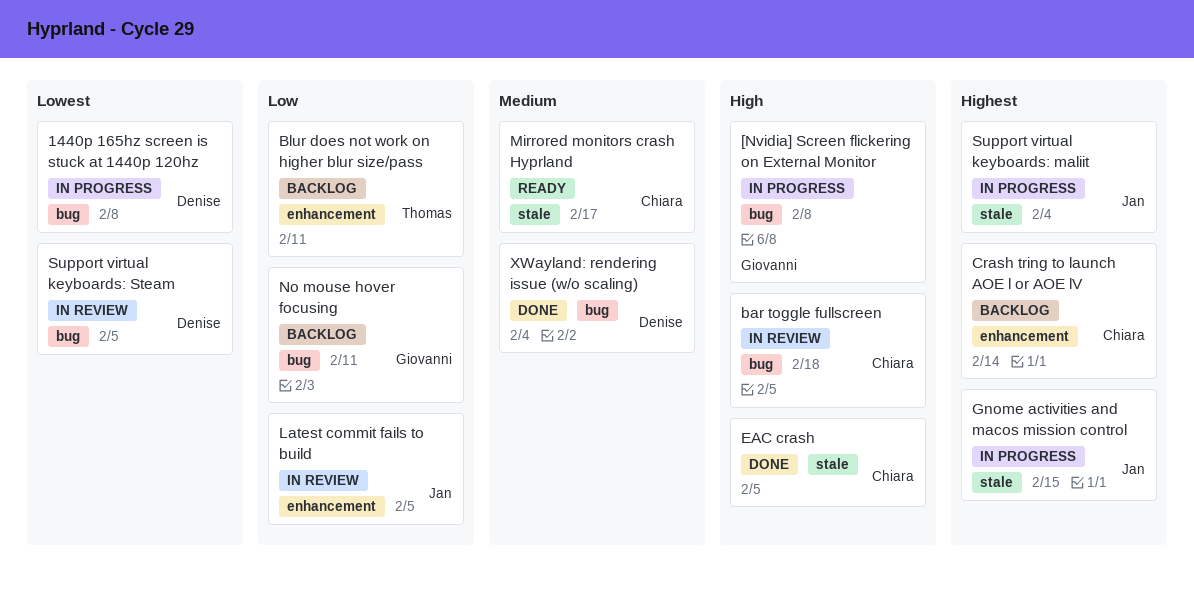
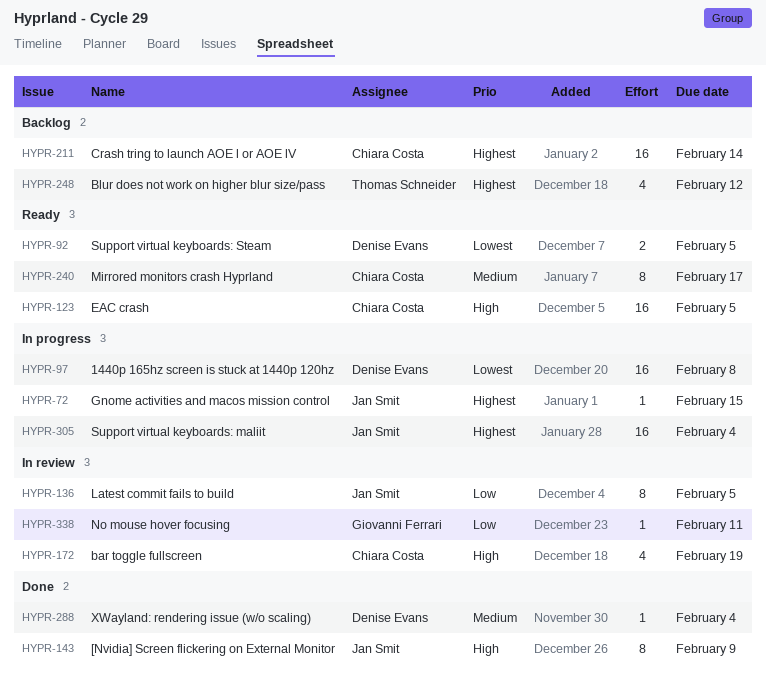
[Nvidia] Screen flickering on External Monitor, status: In progress -> Done
[Nvidia] Screen flickering on External Monitor, owner: Giovanni Ferrari -> Jan Smit
[Nvidia] Screen flickering on External Monitor, due: Feb 8 -> Feb 9
bar toggle fullscreen, due: Feb 18 -> Feb 19
Blur does not work on higher blur size/pass, priority: Low -> Highest
Blur does not work on higher blur size/pass, due: Feb 11 -> Feb 12
EAC crash, status: Done -> Ready
No mouse hover focusing, status: Backlog -> In review
Support virtual keyboards: Steam, status: In review -> Ready

